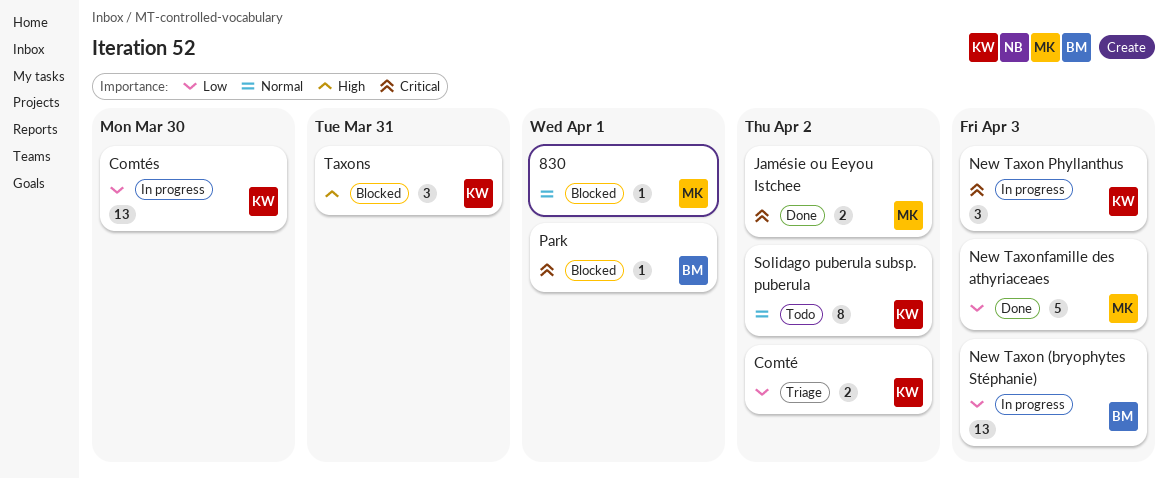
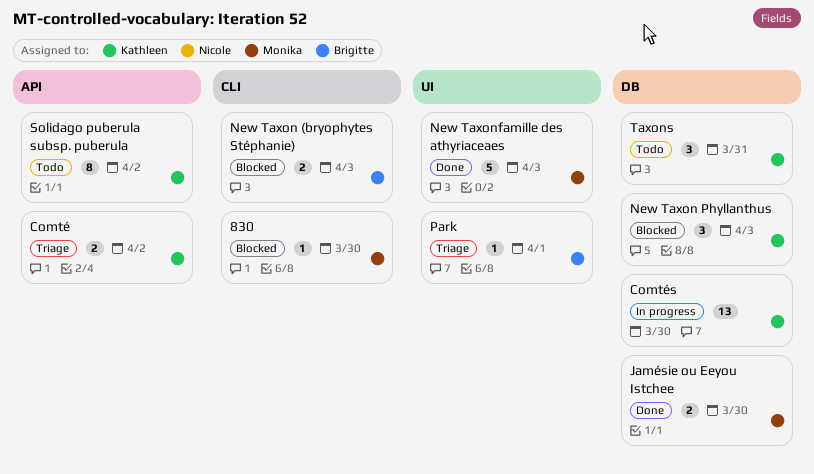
830, due: Apr 1 -> Mar 30
Jamésie ou Eeyou Istchee, due: Apr 2 -> Mar 30
New Taxon (bryophytes Stéphanie), status: In progress -> Blocked
New Taxon (bryophytes Stéphanie), estimate: 13 -> 2
New Taxon Phyllanthus, status: In progress -> Blocked
Park, status: Blocked -> Triage
Taxons, status: Blocked -> Todo

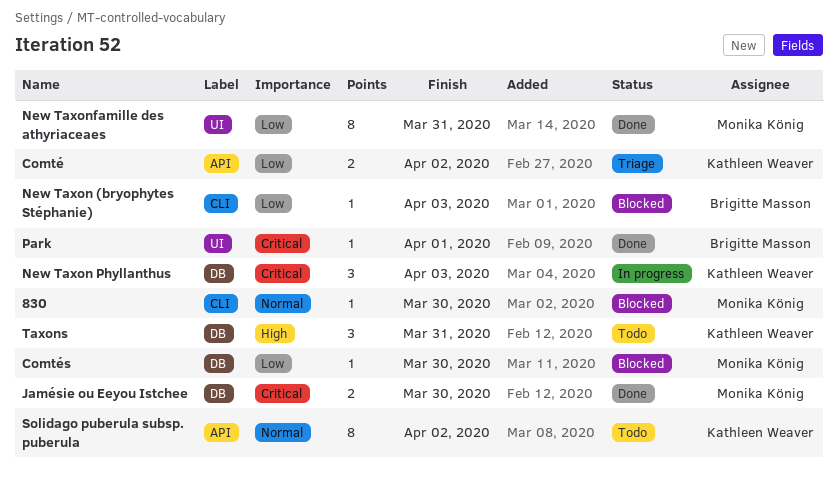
Comtés, status: In progress -> Blocked
Comtés, owner: Kathleen Weaver -> Monika König
Comtés, estimate: 13 -> 1
New Taxon (bryophytes Stéphanie), estimate: 2 -> 1
New Taxon Phyllanthus, status: Blocked -> In progress
New Taxonfamille des athyriaceaes, estimate: 5 -> 8
New Taxonfamille des athyriaceaes, due: Apr 3 -> Mar 31
Park, status: Triage -> Done

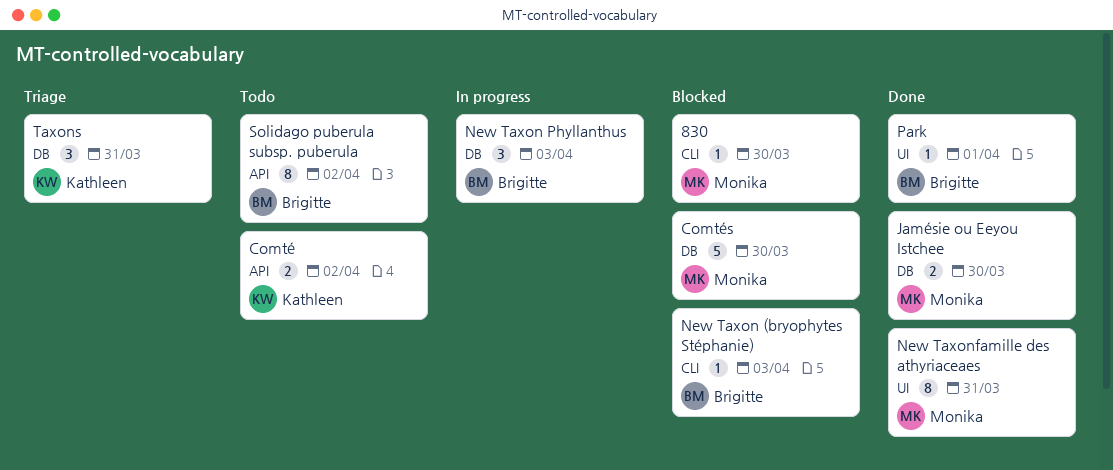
Comté, status: Triage -> Todo
Comtés, estimate: 1 -> 5
New Taxon Phyllanthus, owner: Kathleen Weaver -> Brigitte Masson
Solidago puberula subsp. puberula, owner: Kathleen Weaver -> Brigitte Masson
Taxons, status: Todo -> Triage

